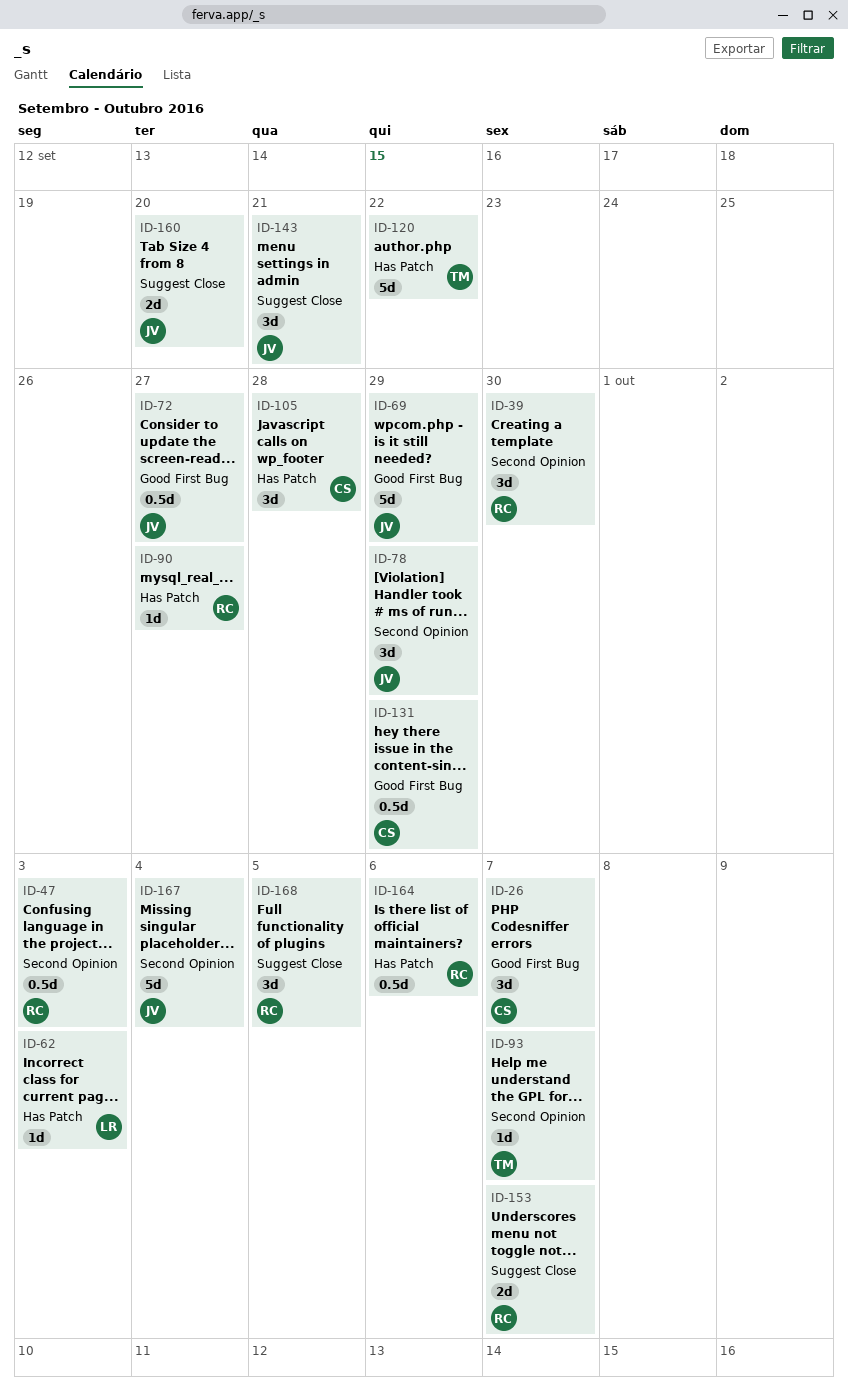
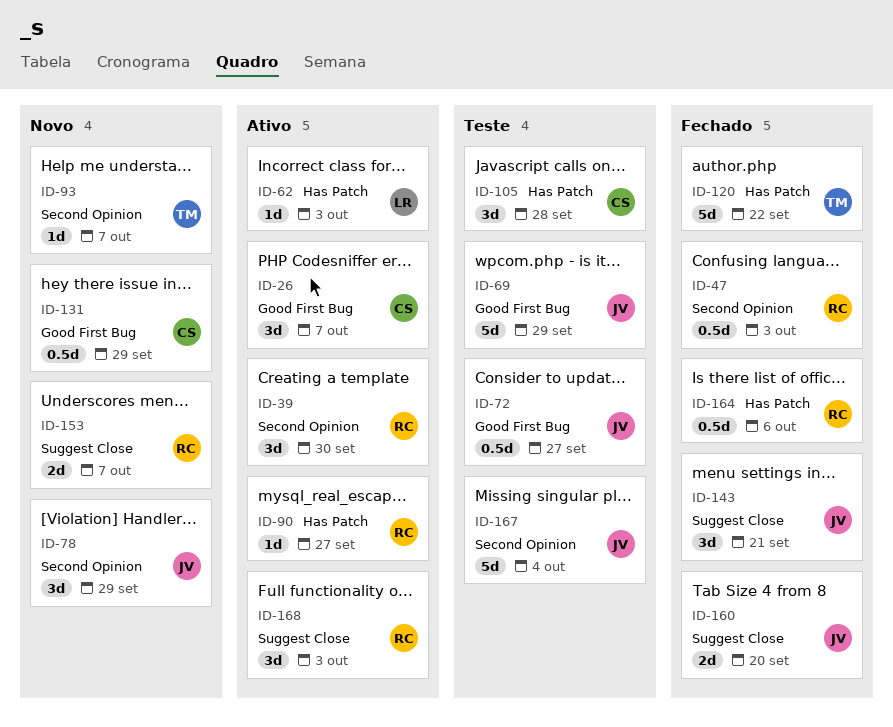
ID-168, due: Oct 5 -> Oct 3

